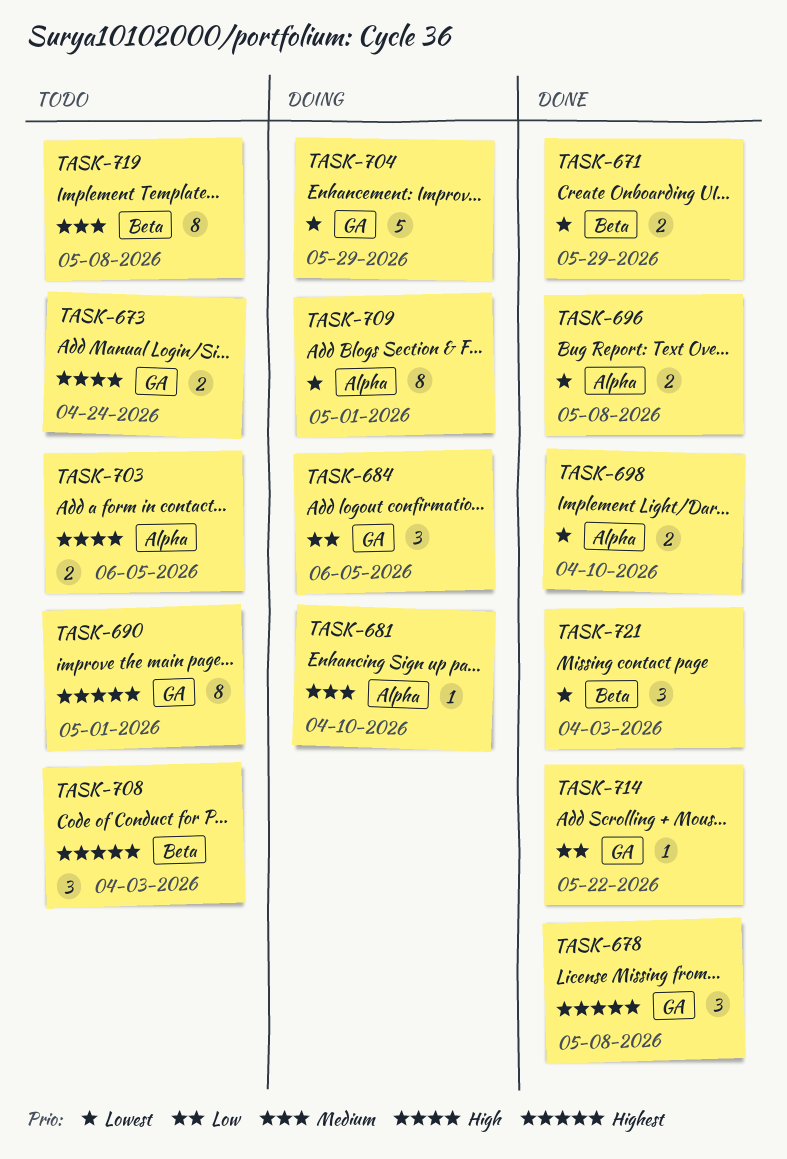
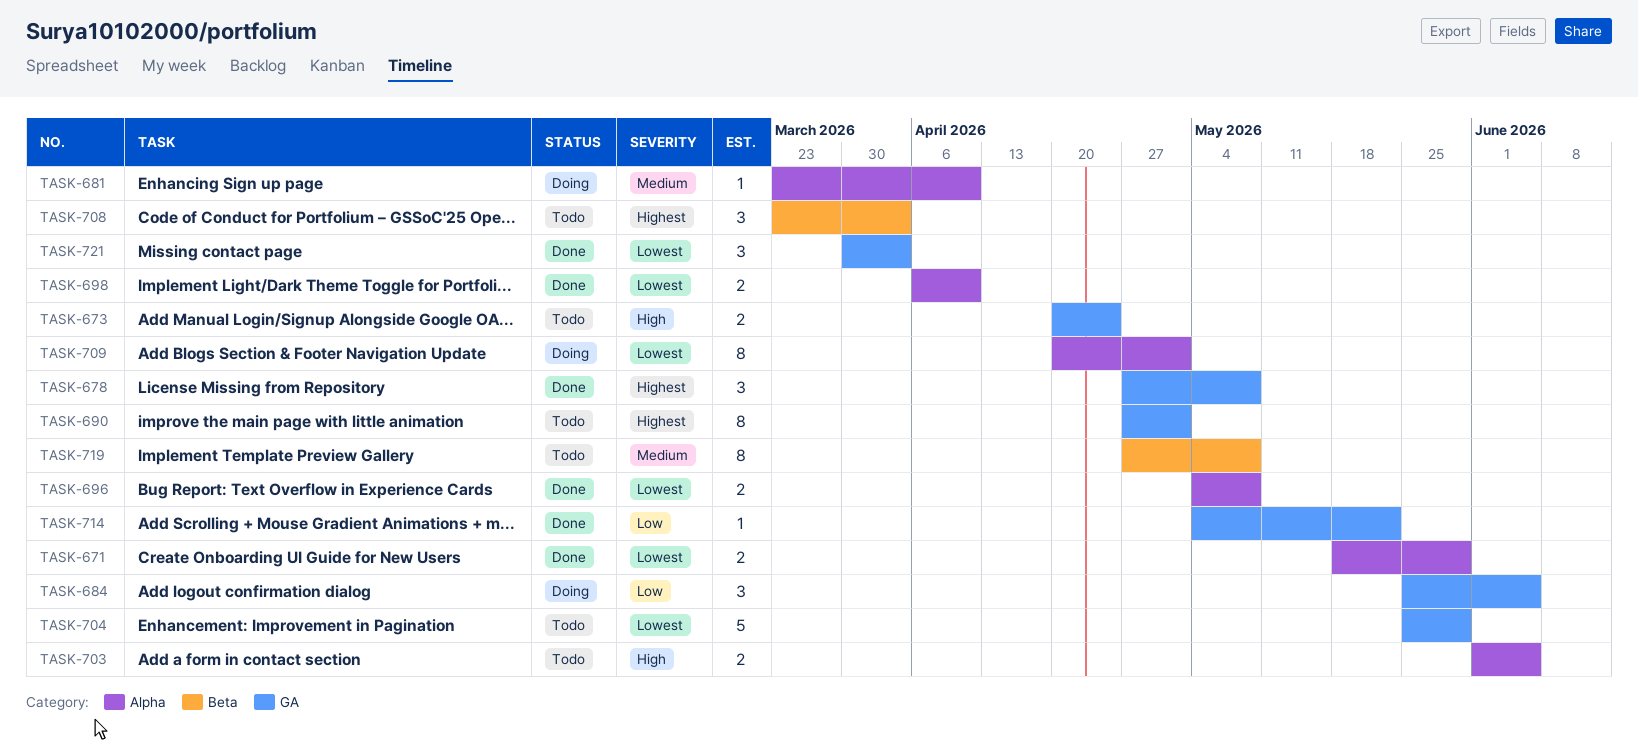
TASK-671, label: Beta -> Alpha
TASK-704, status: Doing -> Todo
TASK-721, label: Beta -> GA

